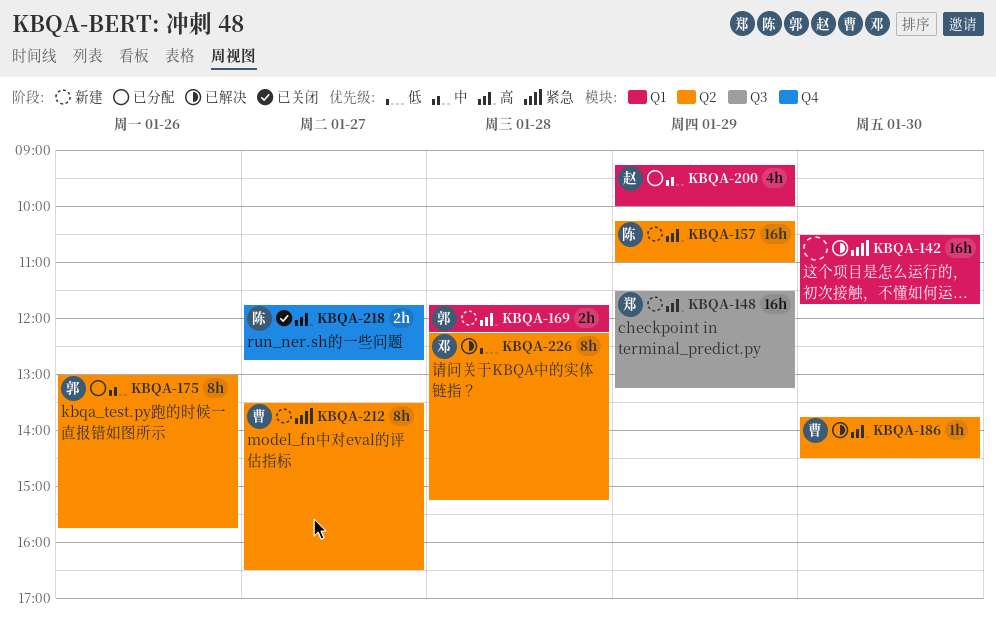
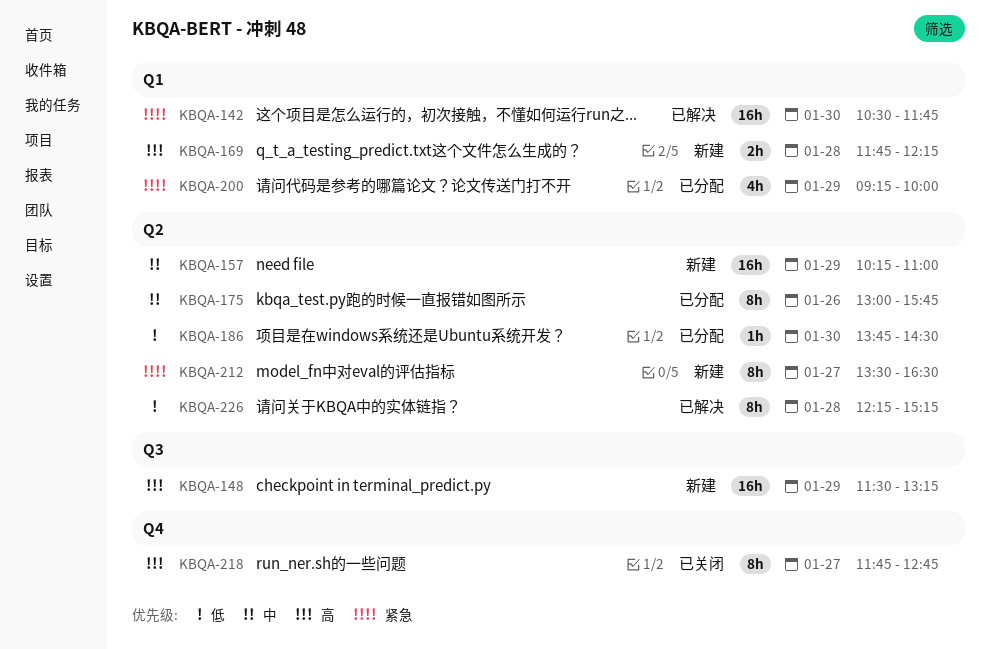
KBQA-157, priority: 高 -> 中
KBQA-186, status: 已解决 -> 已分配
KBQA-186, priority: 高 -> 低
KBQA-200, priority: 中 -> 紧急
KBQA-218, estimate: 2h -> 8h

